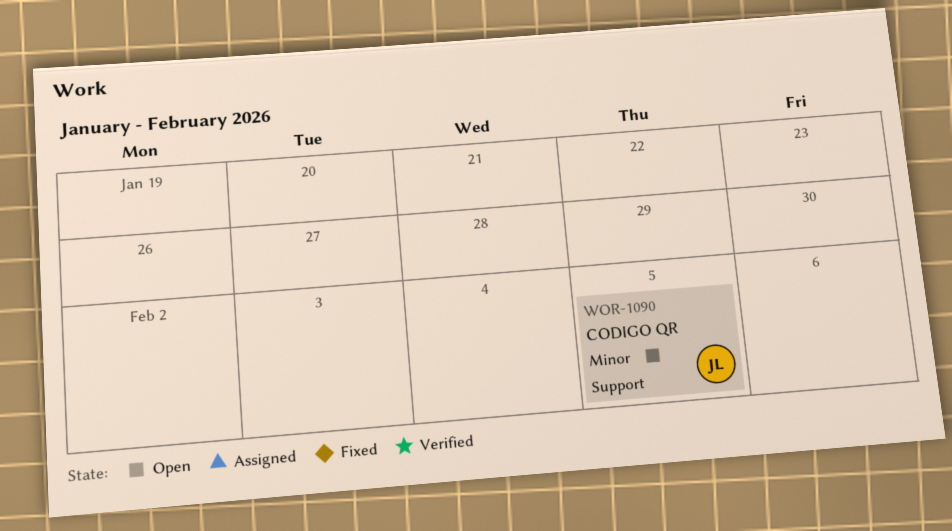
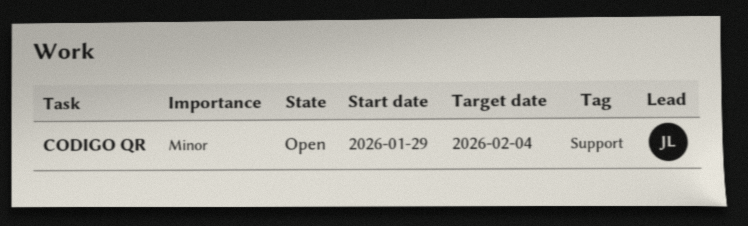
CODIGO QR, due: Feb 5 -> Feb 4

